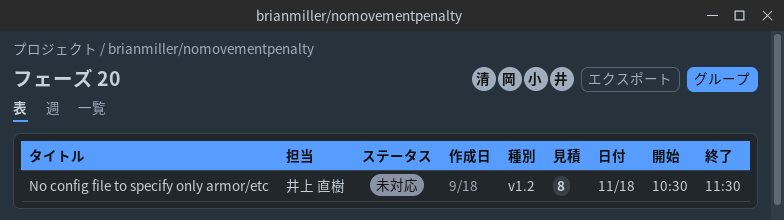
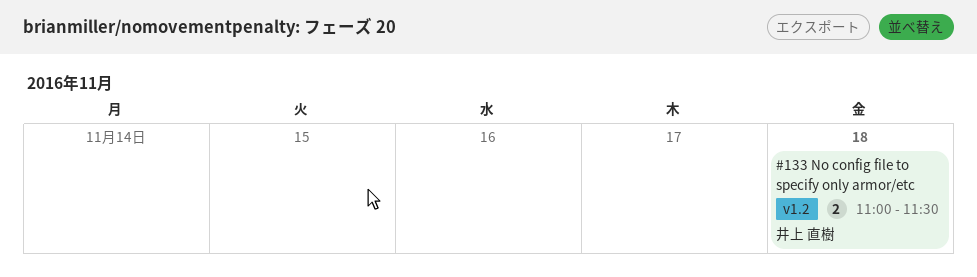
No config file to specify only armor/etc, estimate: 8 -> 2
No config file to specify only armor/etc, begins: 10:30 -> 11:00

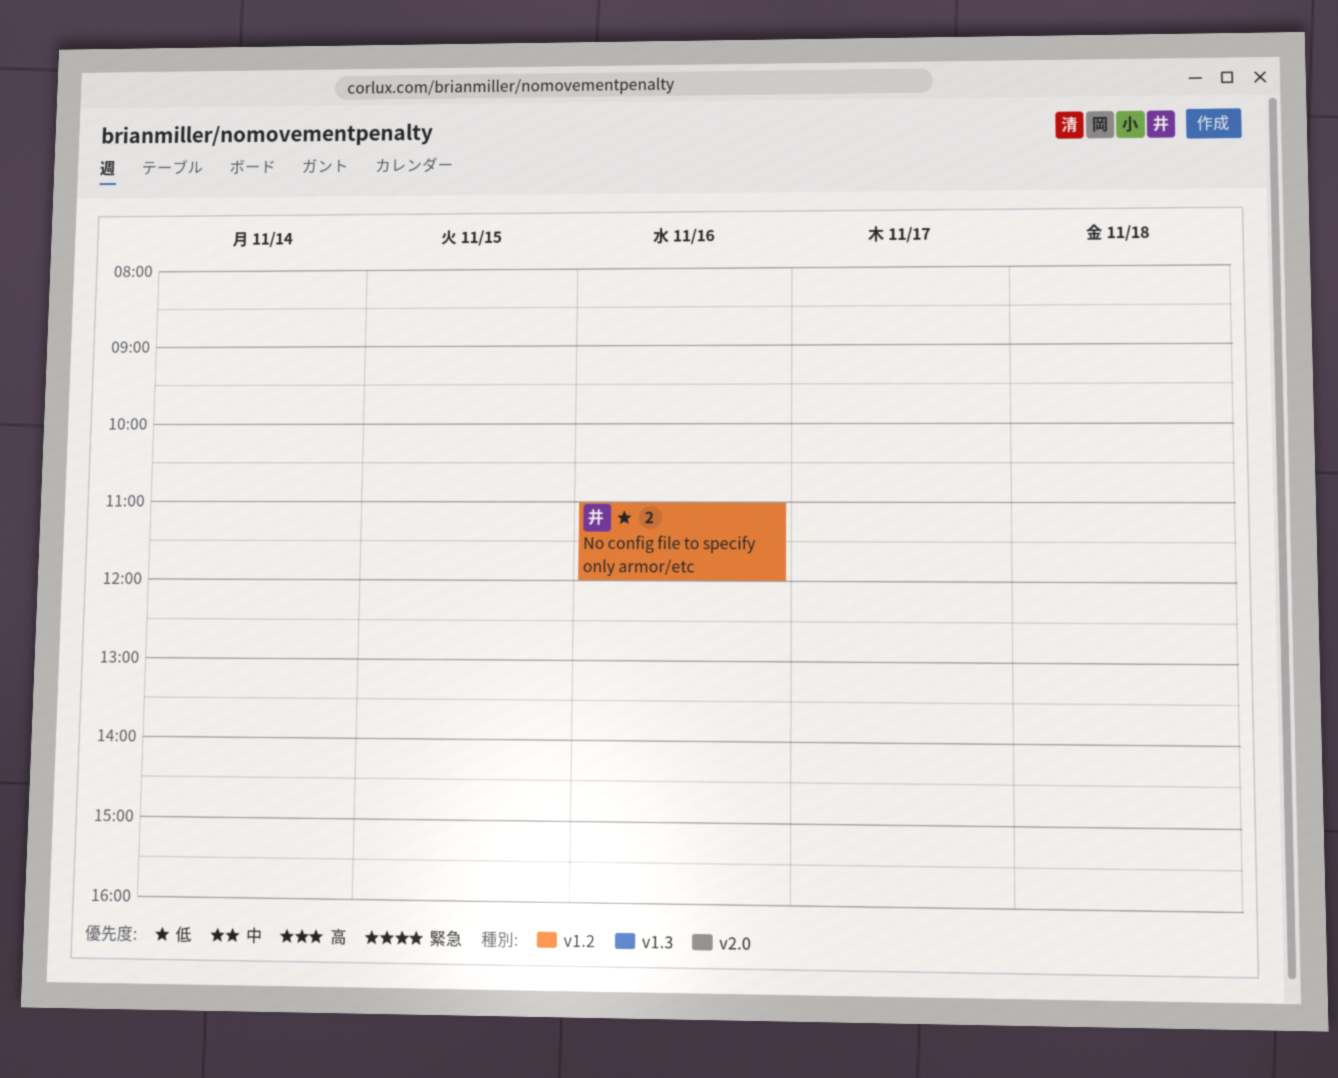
No config file to specify only armor/etc, day: Nov 18 -> Nov 16
No config file to specify only armor/etc, ends: 11:30 -> 12:00

